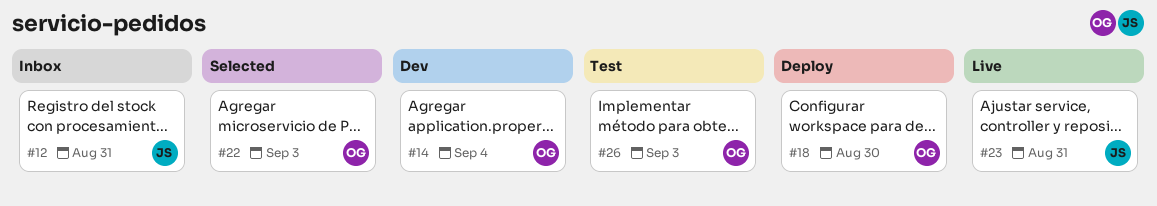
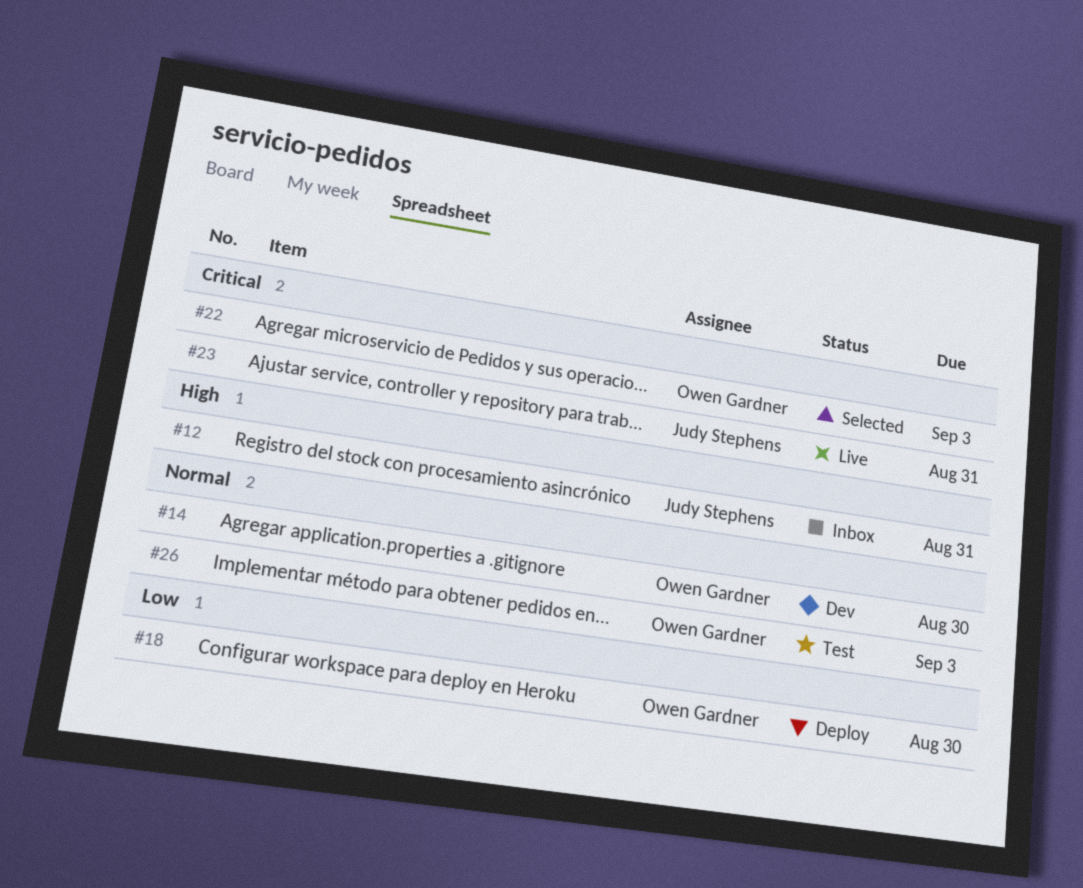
#14, due: Sep 4 -> Aug 30

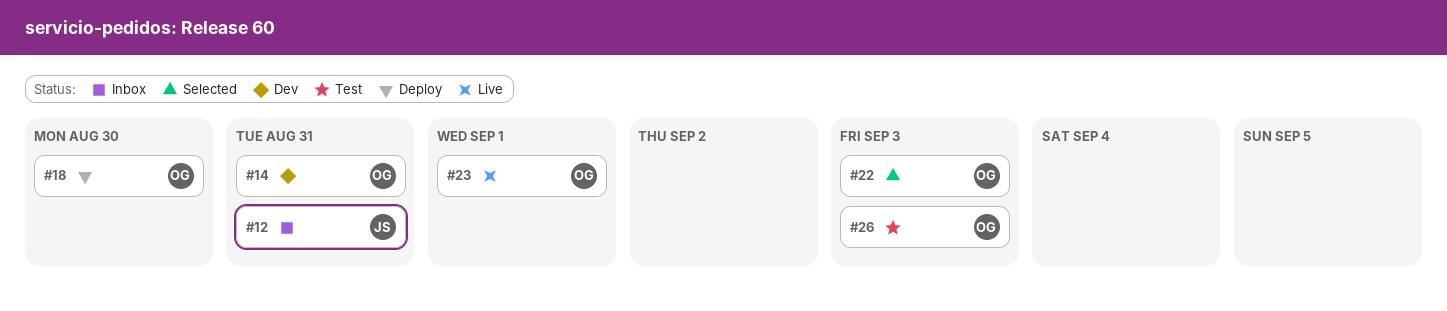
#14, due: Aug 30 -> Aug 31
#23, owner: Judy Stephens -> Owen Gardner
#23, due: Aug 31 -> Sep 1

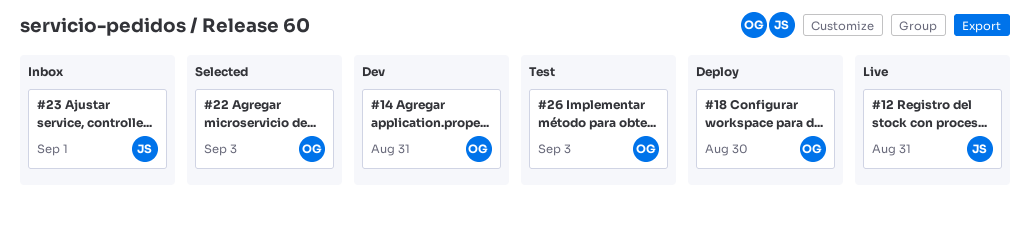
#12, status: Inbox -> Live
#23, status: Live -> Inbox
#23, owner: OG -> JS

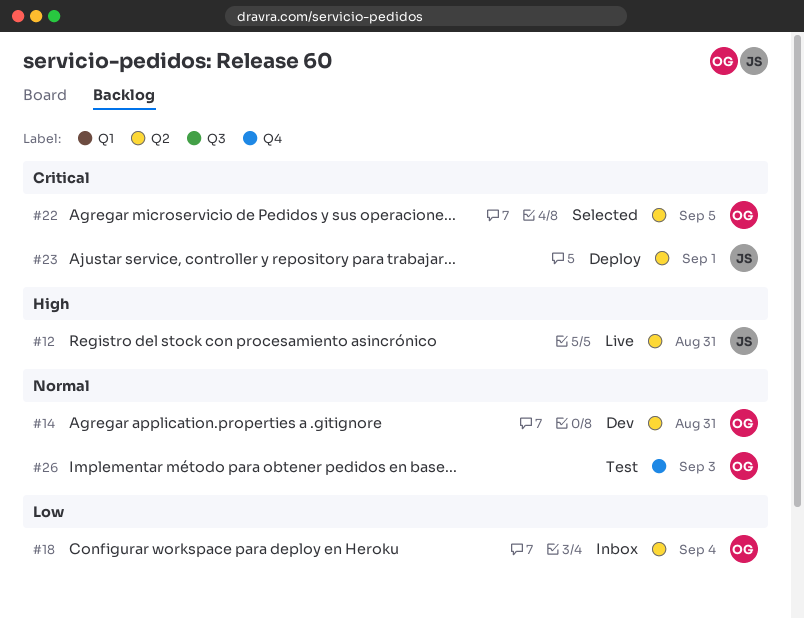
#18, status: Deploy -> Inbox
#18, due: Aug 30 -> Sep 4
#22, due: Sep 3 -> Sep 5
#23, status: Inbox -> Deploy

